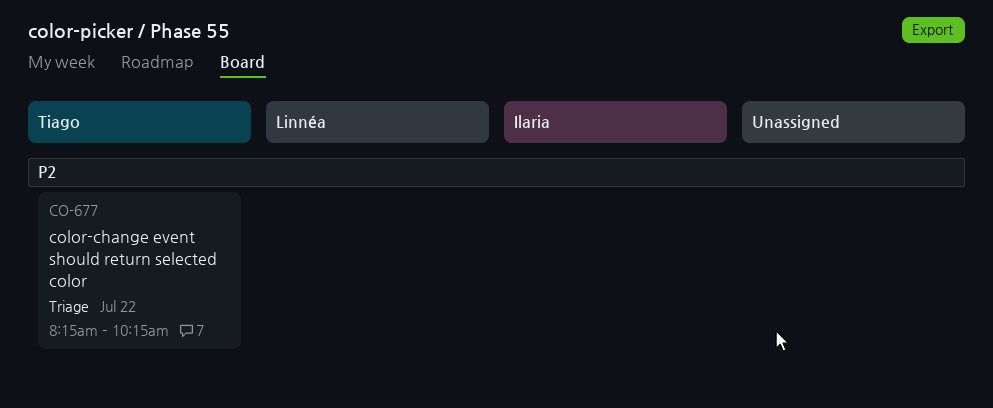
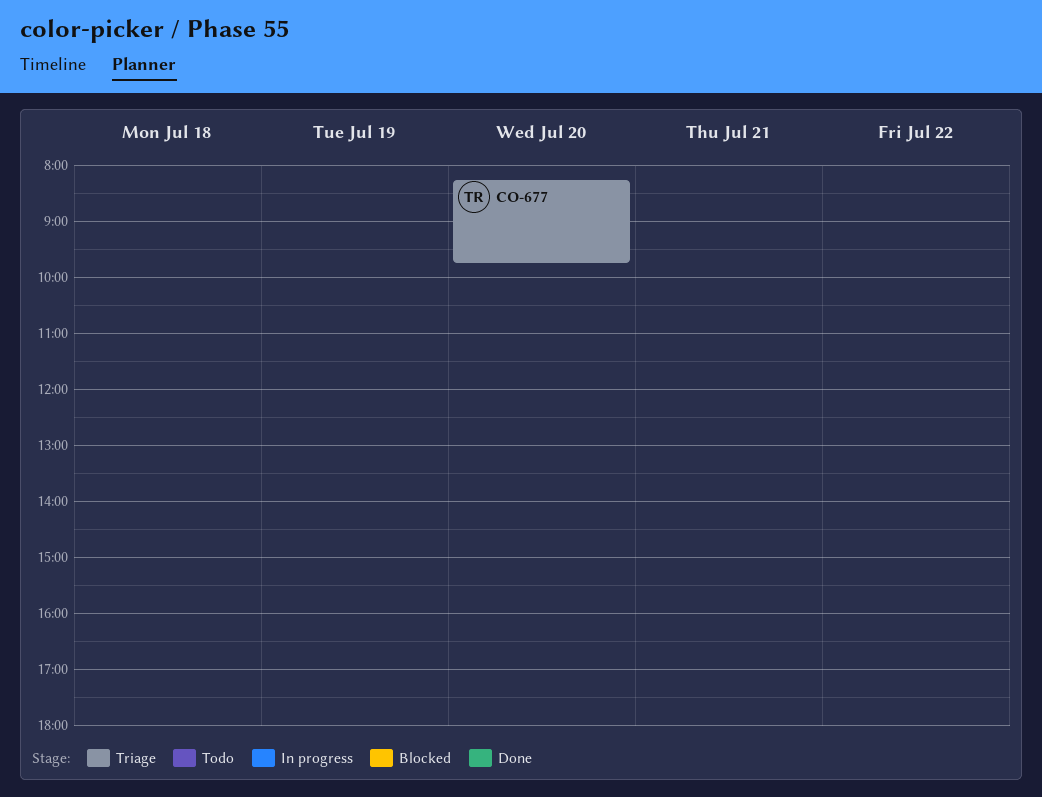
CO-677, day: Jul 22 -> Jul 20
CO-677, ends: 10:15 -> 09:45

